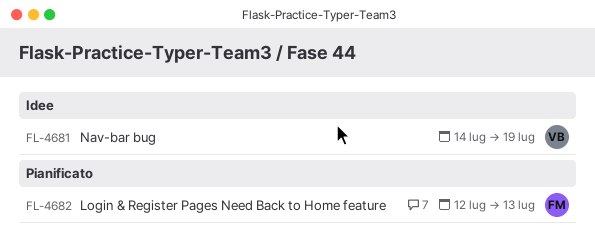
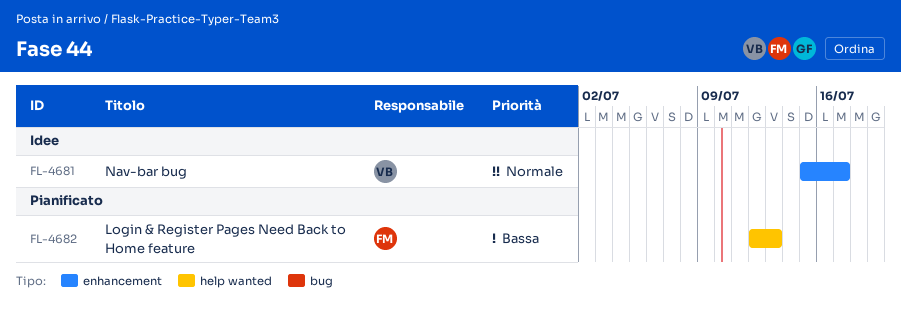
FL-4681, start: Jul 14 -> Jul 15
FL-4681, due: Jul 19 -> Jul 17

